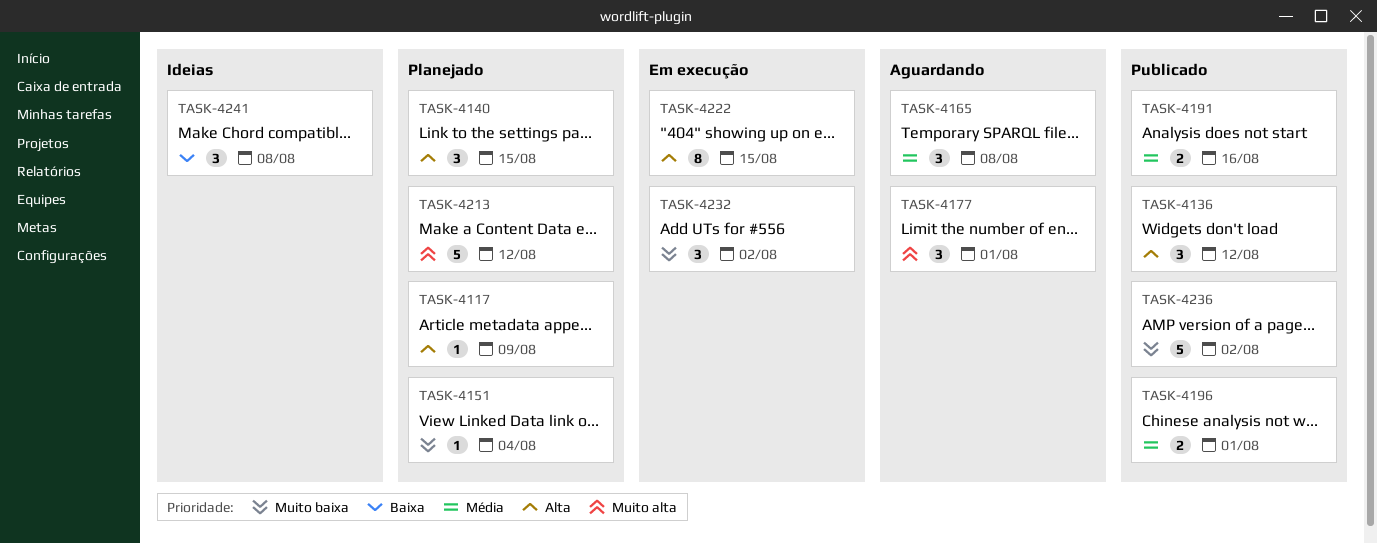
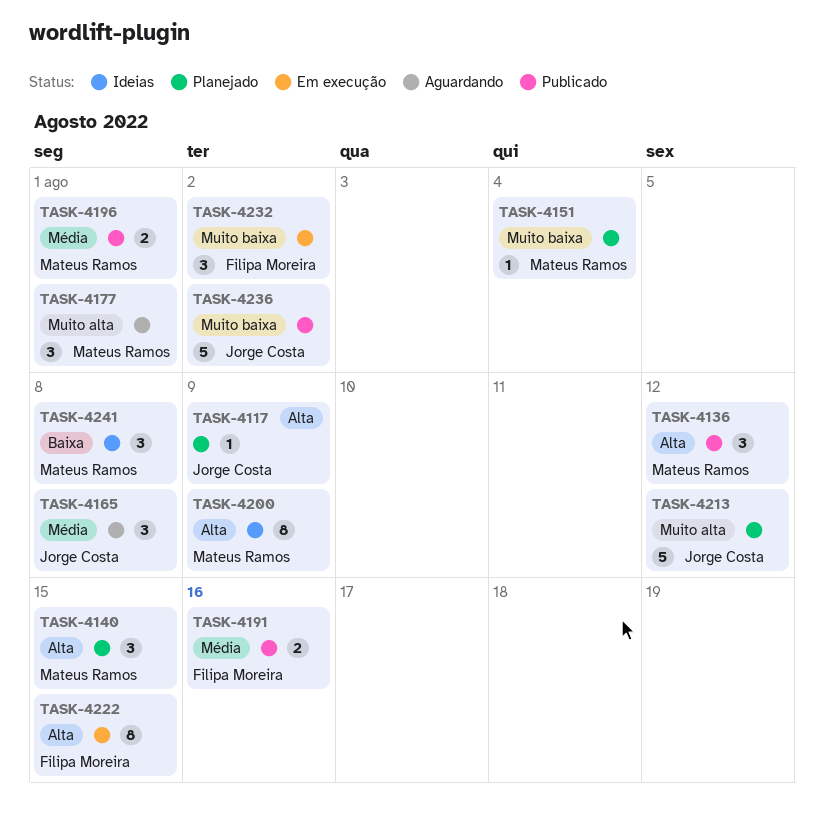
TASK-4200: none -> present

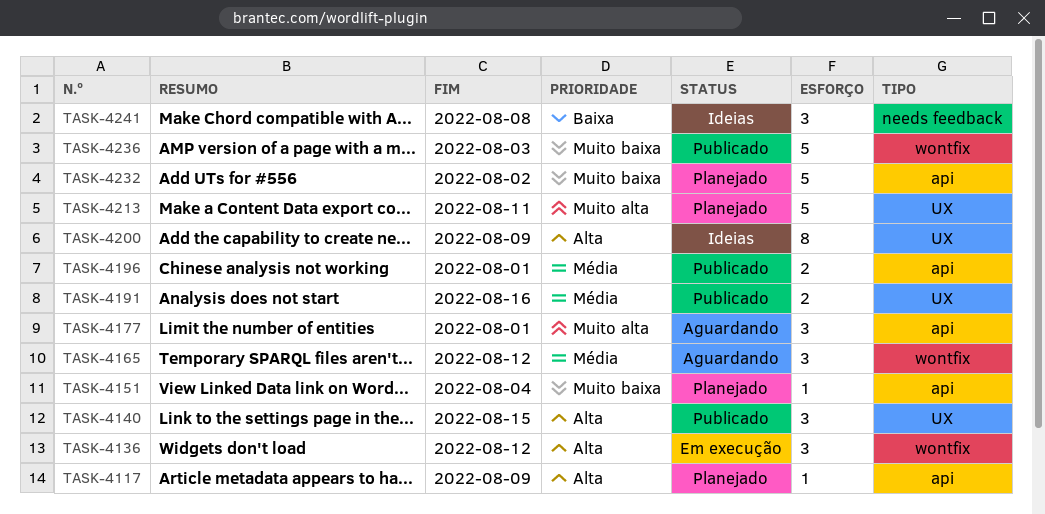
TASK-4136, status: Publicado -> Em execução
TASK-4140, status: Planejado -> Publicado
TASK-4165, due: Aug 8 -> Aug 12
TASK-4213, due: Aug 12 -> Aug 11
TASK-4222: present -> none
TASK-4232, status: Em execução -> Planejado
TASK-4232, estimate: 3 -> 5
TASK-4236, due: Aug 2 -> Aug 3

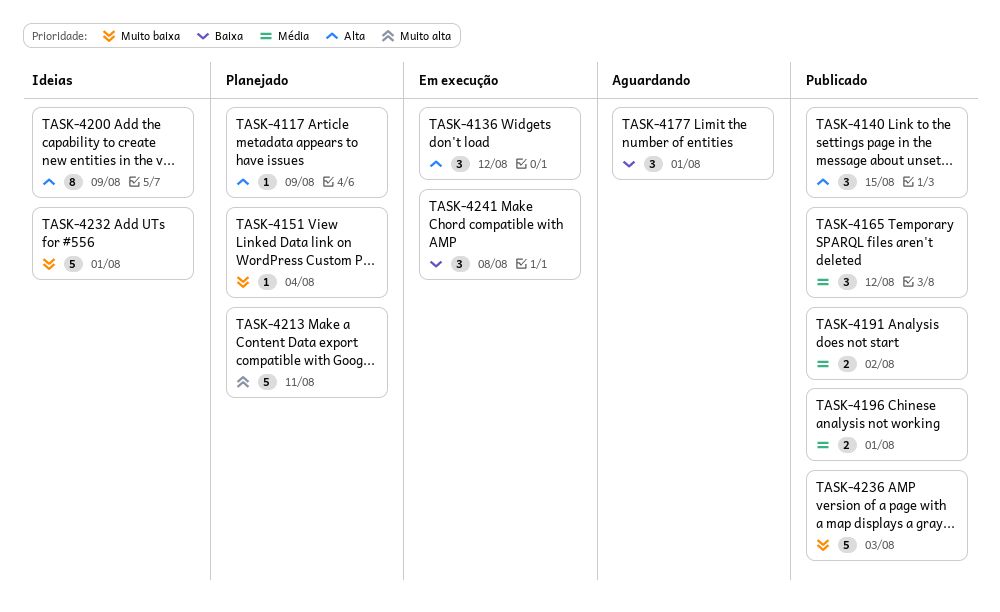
TASK-4165, status: Aguardando -> Publicado
TASK-4177, priority: Muito alta -> Baixa
TASK-4191, due: Aug 16 -> Aug 2
TASK-4232, status: Planejado -> Ideias
TASK-4232, due: Aug 2 -> Aug 1
TASK-4241, status: Ideias -> Em execução

